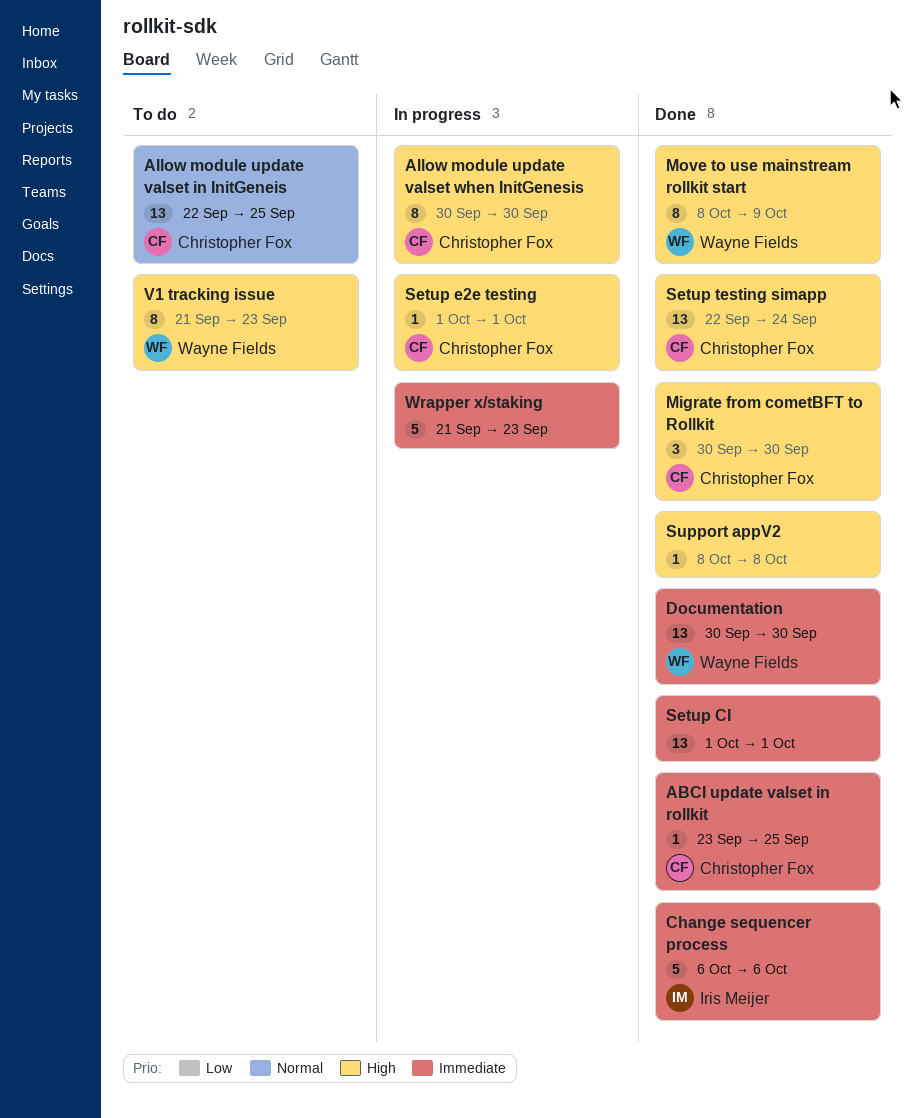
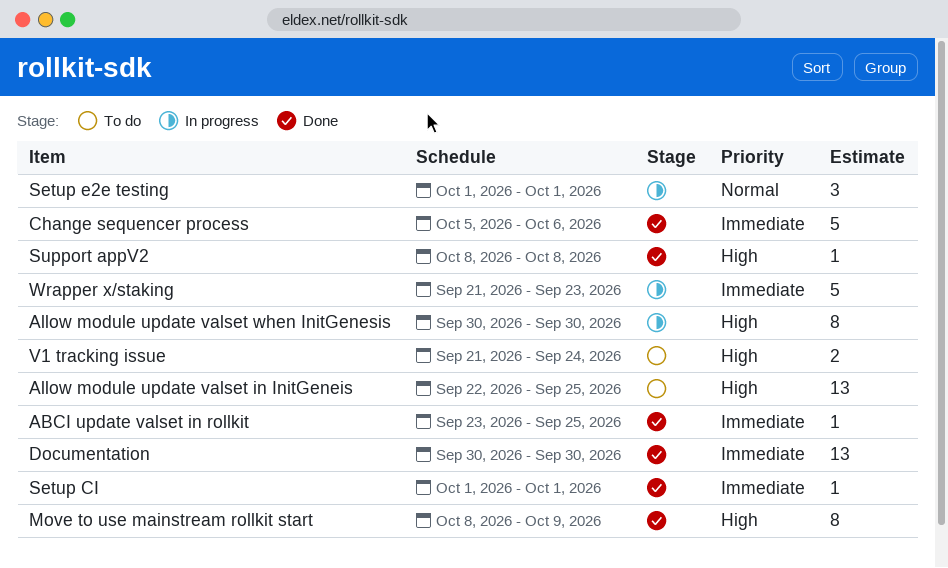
Allow module update valset in InitGeneis, priority: Normal -> High
Change sequencer process, start: Oct 6 -> Oct 5
Migrate from cometBFT to Rollkit: present -> none
Setup CI, estimate: 13 -> 1
Setup e2e testing, priority: High -> Normal
Setup e2e testing, estimate: 1 -> 3
Setup testing simapp: present -> none
V1 tracking issue, estimate: 8 -> 2
V1 tracking issue, due: Sep 23 -> Sep 24

